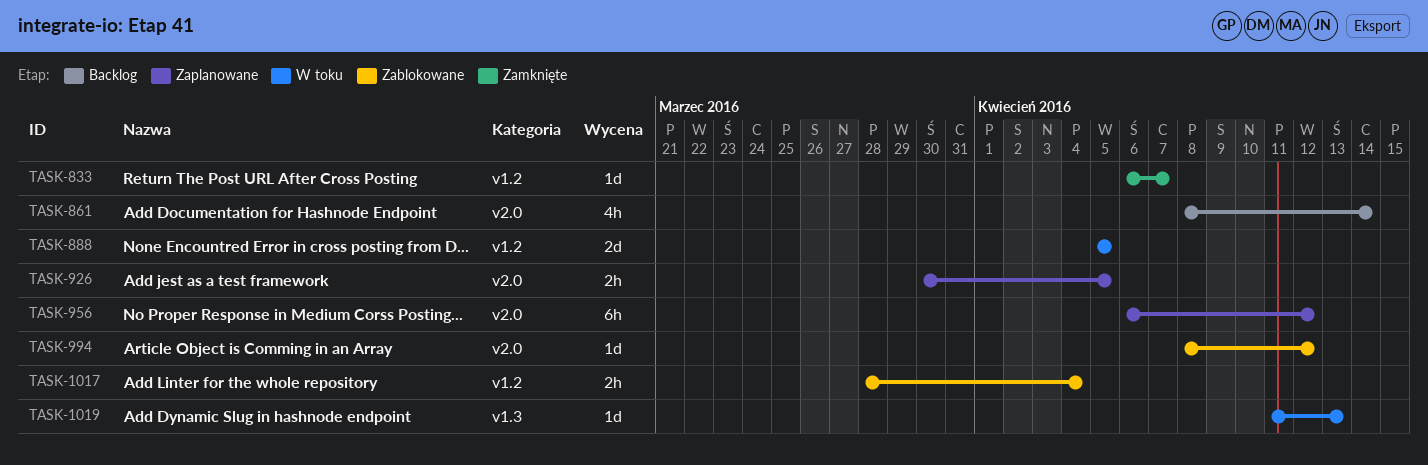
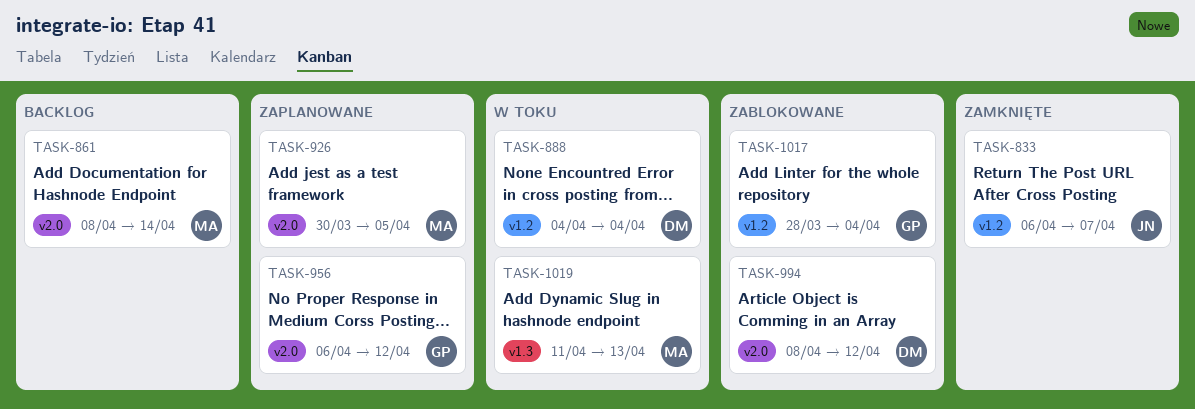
TASK-888, start: Apr 5 -> Apr 4
TASK-888, due: Apr 5 -> Apr 4

